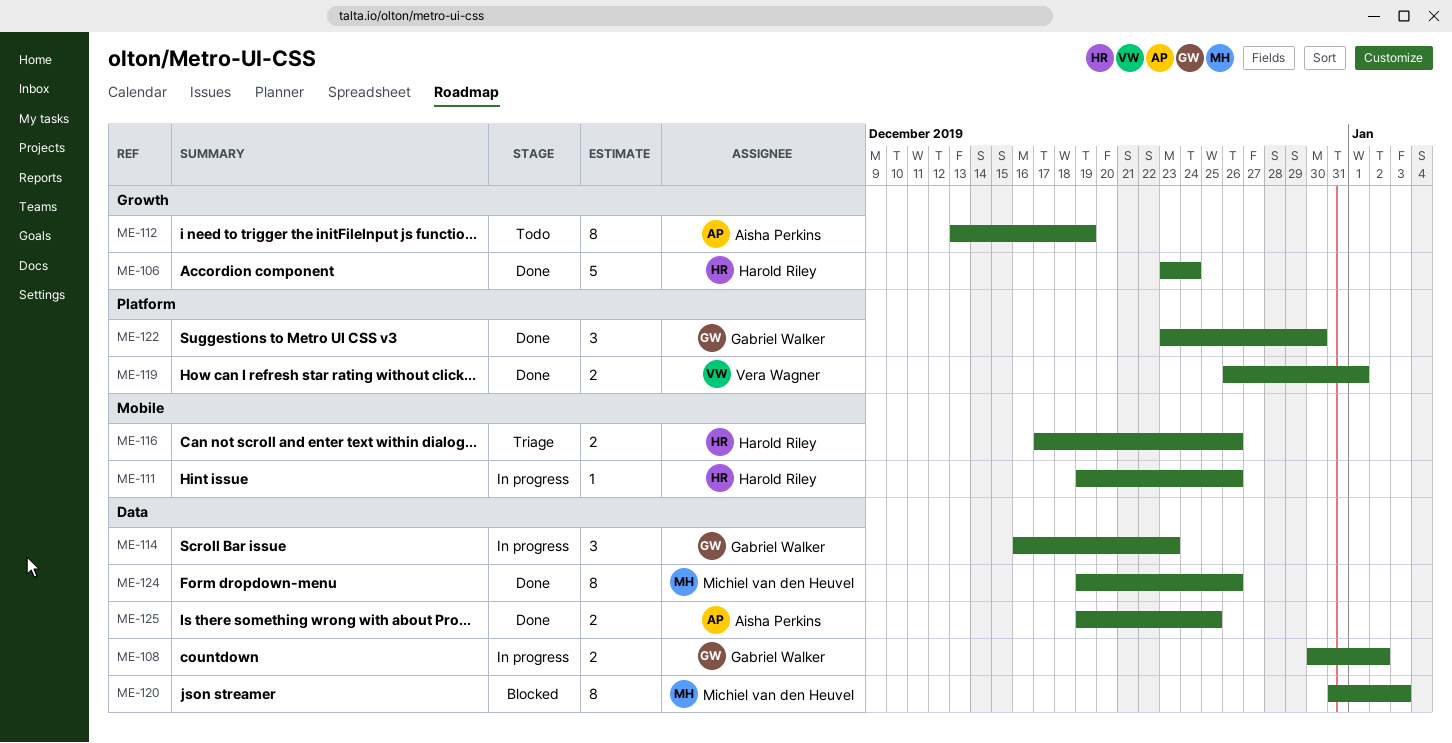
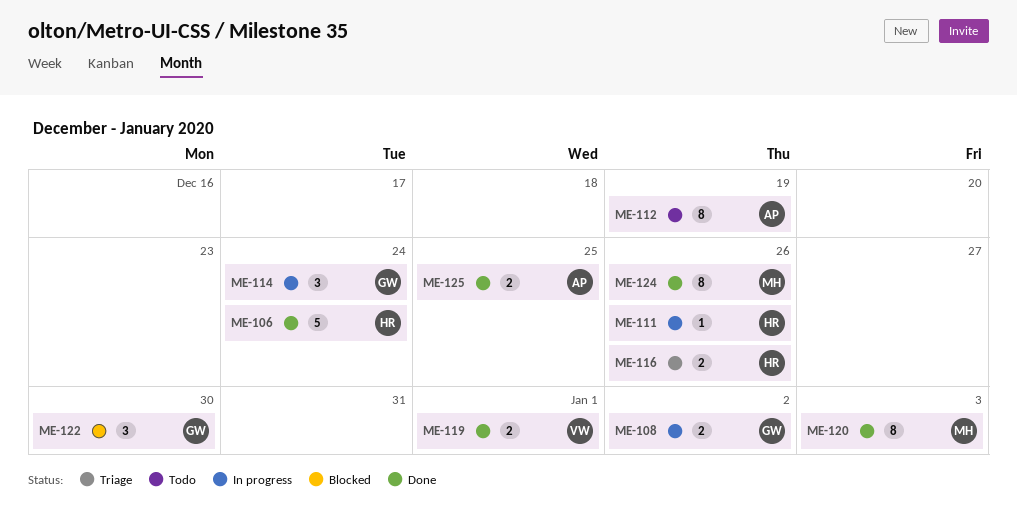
ME-114, due: Dec 23 -> Dec 24
ME-120, status: Blocked -> Done
ME-122, status: Done -> Blocked

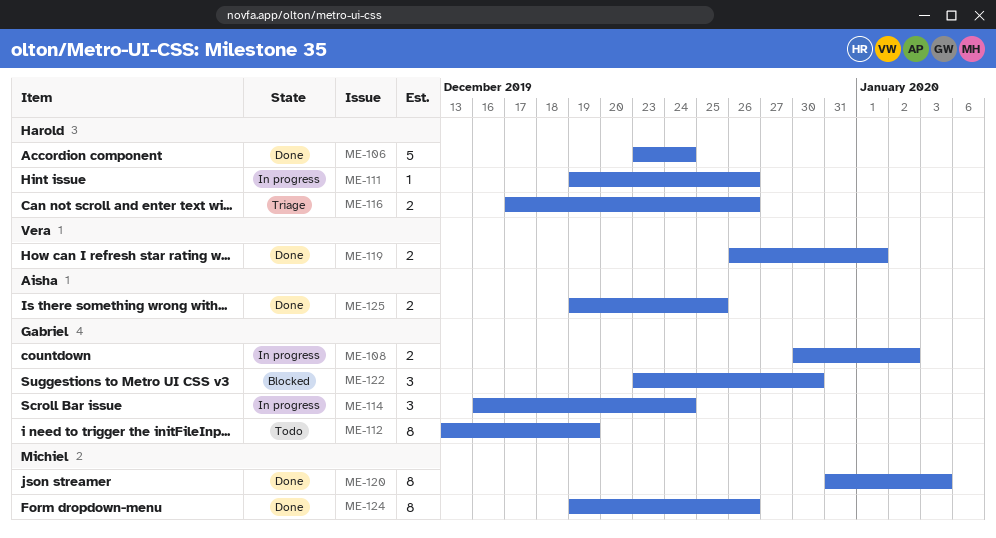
ME-112, owner: Aisha -> Gabriel

